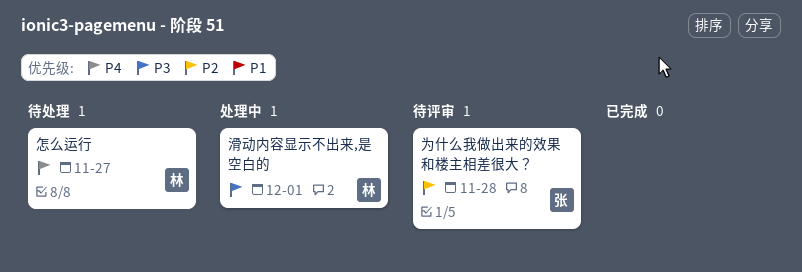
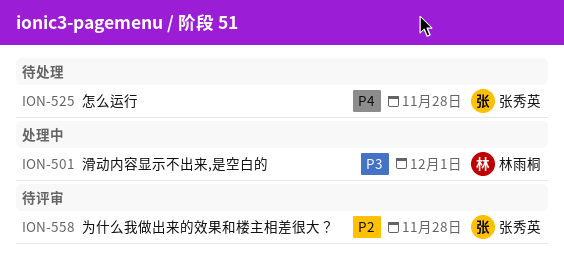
怎么运行, owner: 林雨桐 -> 张秀英
怎么运行, due: Nov 27 -> Nov 28

